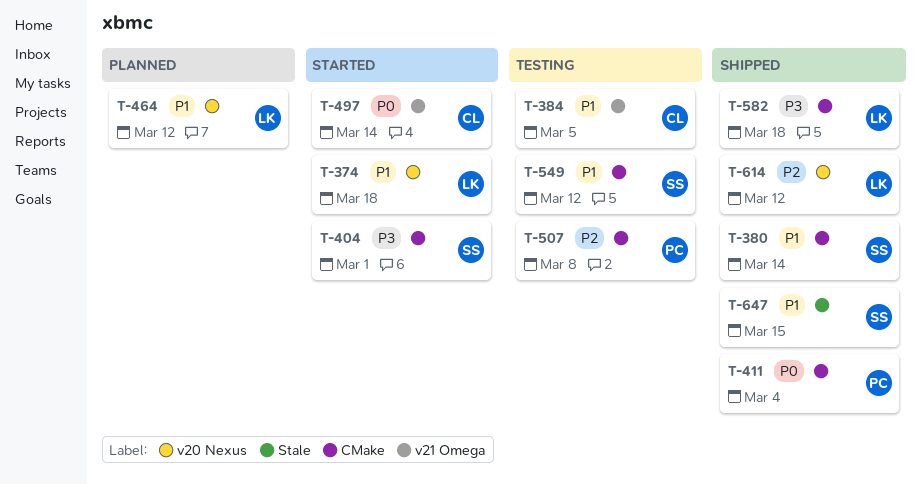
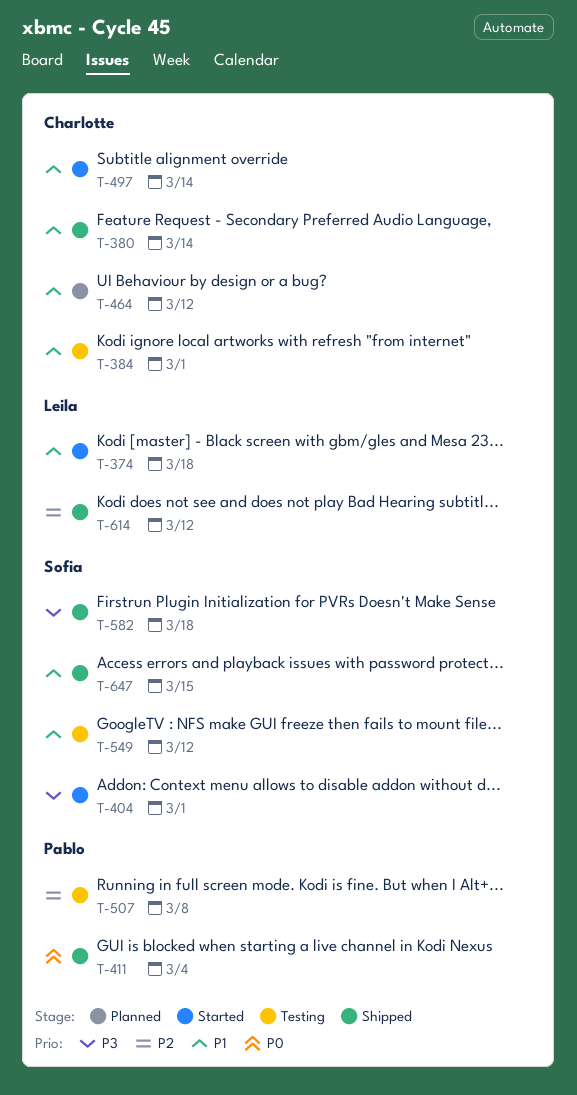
T-380, owner: Sofia -> Charlotte
T-384, due: Mar 5 -> Mar 1
T-464, owner: Leila -> Charlotte
T-497, priority: P0 -> P1
T-582, owner: Leila -> Sofia

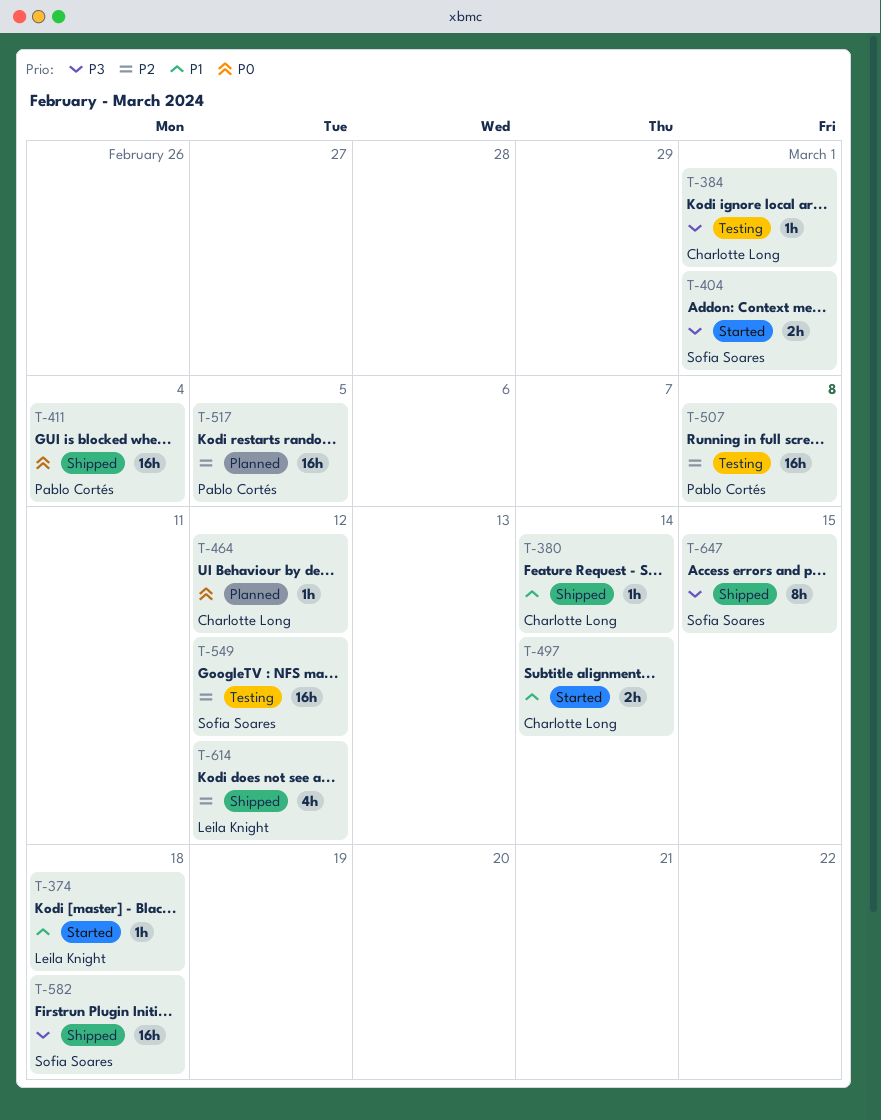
T-384, priority: P1 -> P3
T-464, priority: P1 -> P0
T-517: none -> present
T-549, priority: P1 -> P2
T-647, priority: P1 -> P3

